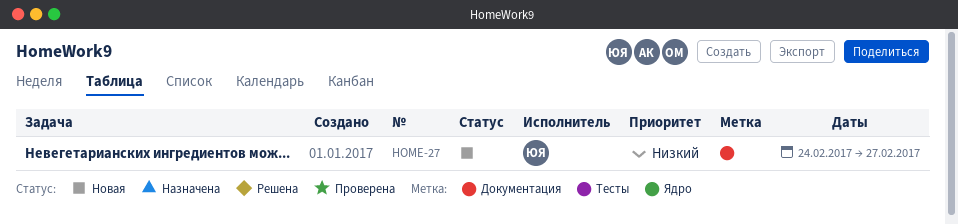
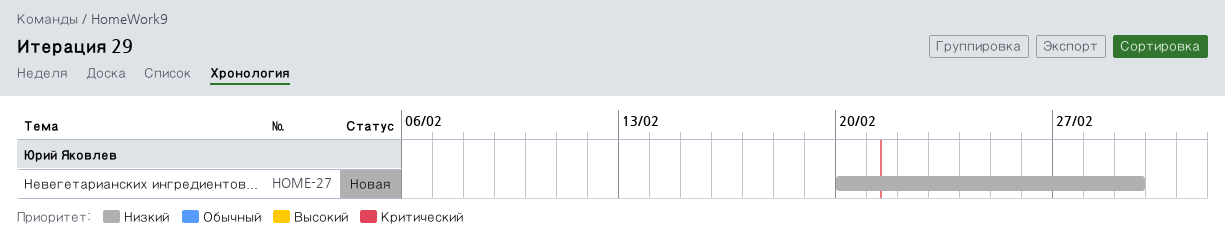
HOME-27, start: Feb 24 -> Feb 20
HOME-27, due: Feb 27 -> Mar 1

